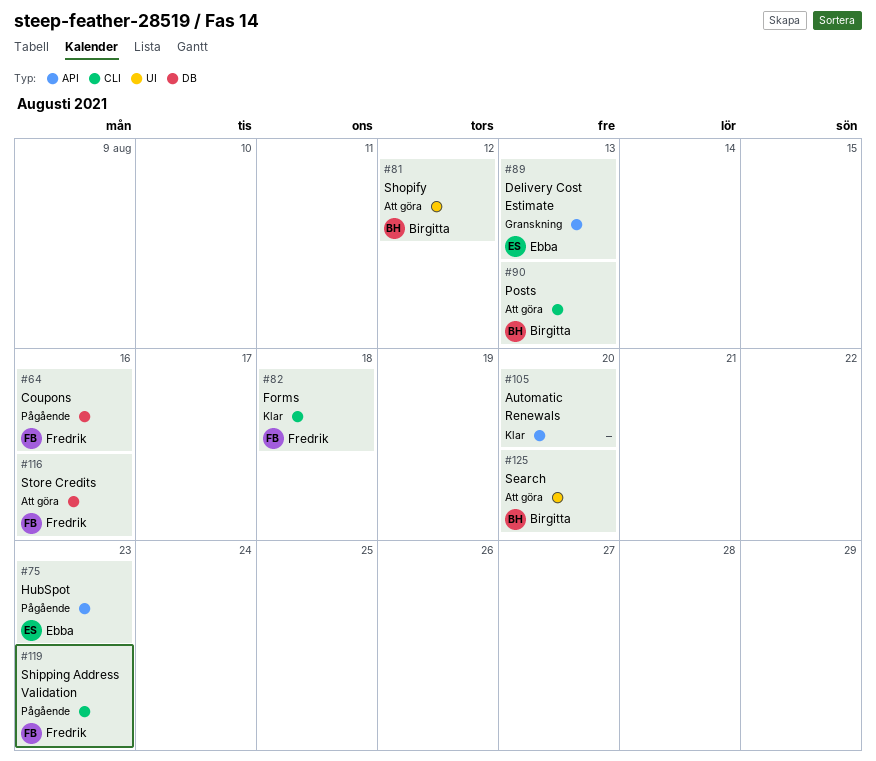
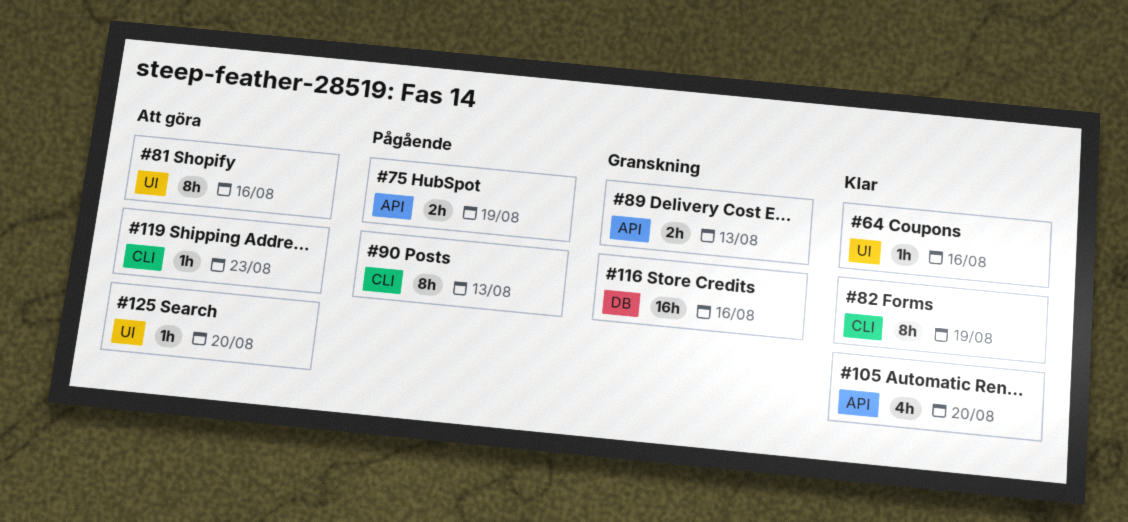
#64, status: Pågående -> Klar
#64, label: DB -> UI
#75, due: Aug 23 -> Aug 19
#81, due: Aug 12 -> Aug 16
#82, due: Aug 18 -> Aug 19
#90, status: Att göra -> Pågående
#116, status: Att göra -> Granskning
#119, status: Pågående -> Att göra

